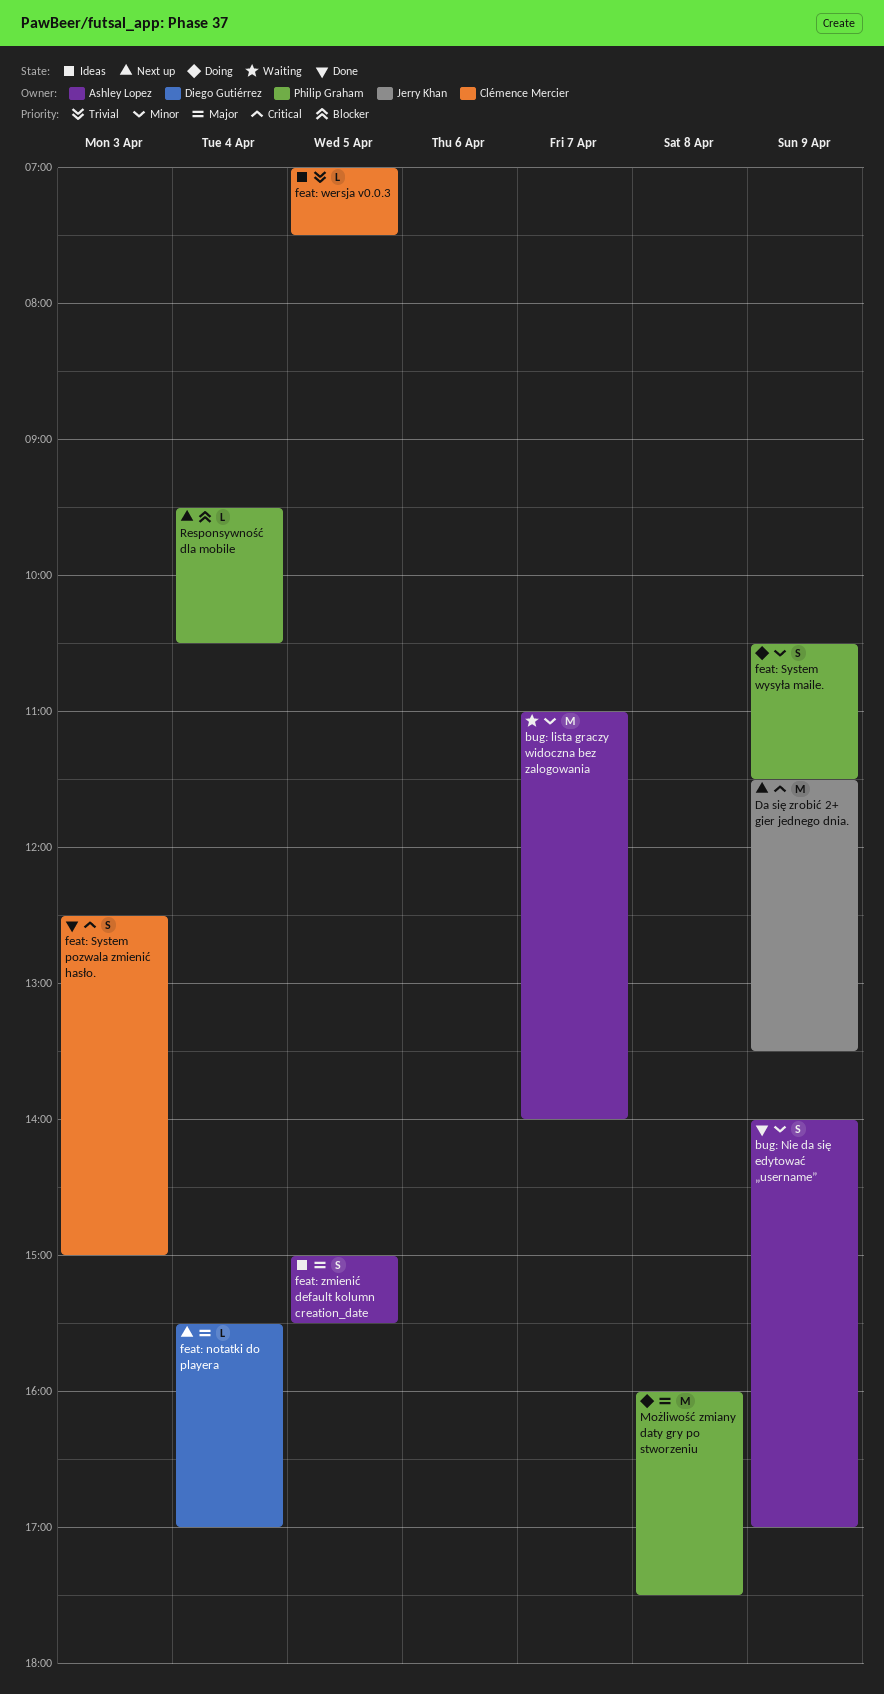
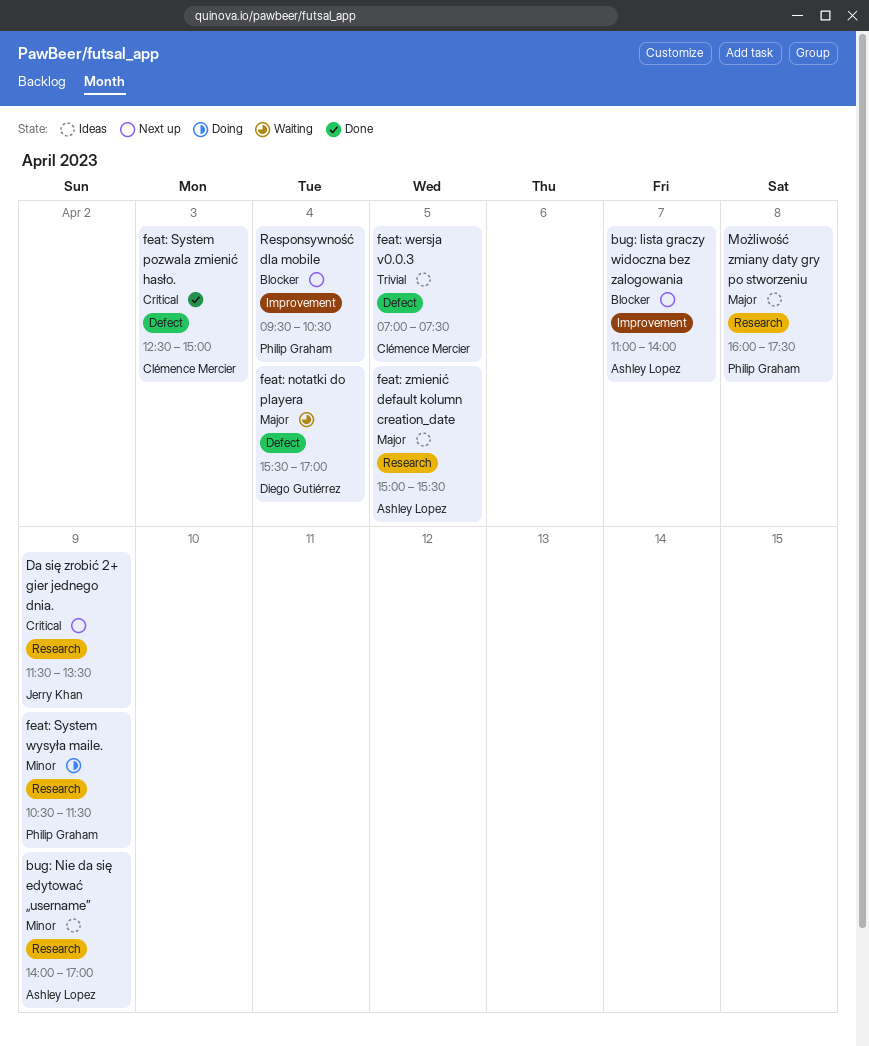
bug: lista graczy widoczna bez zalogowania, status: Waiting -> Next up
bug: lista graczy widoczna bez zalogowania, priority: Minor -> Blocker
bug: Nie da się edytować „username”, status: Done -> Ideas
feat: notatki do playera, status: Next up -> Waiting
Możliwość zmiany daty gry po stworzeniu, status: Doing -> Ideas

